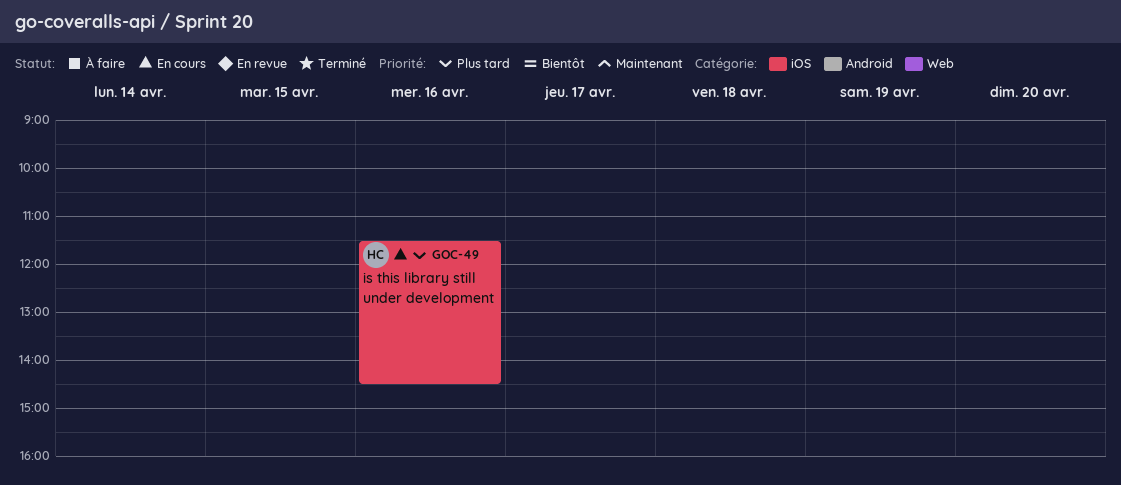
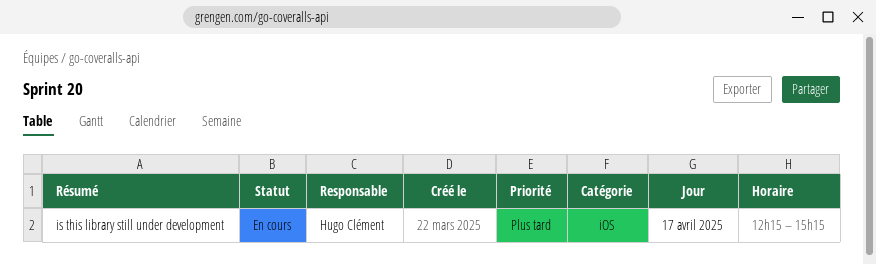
is this library still under development, day: Apr 16 -> Apr 17
is this library still under development, begins: 11:30 -> 12:15
is this library still under development, ends: 14:30 -> 15:15

